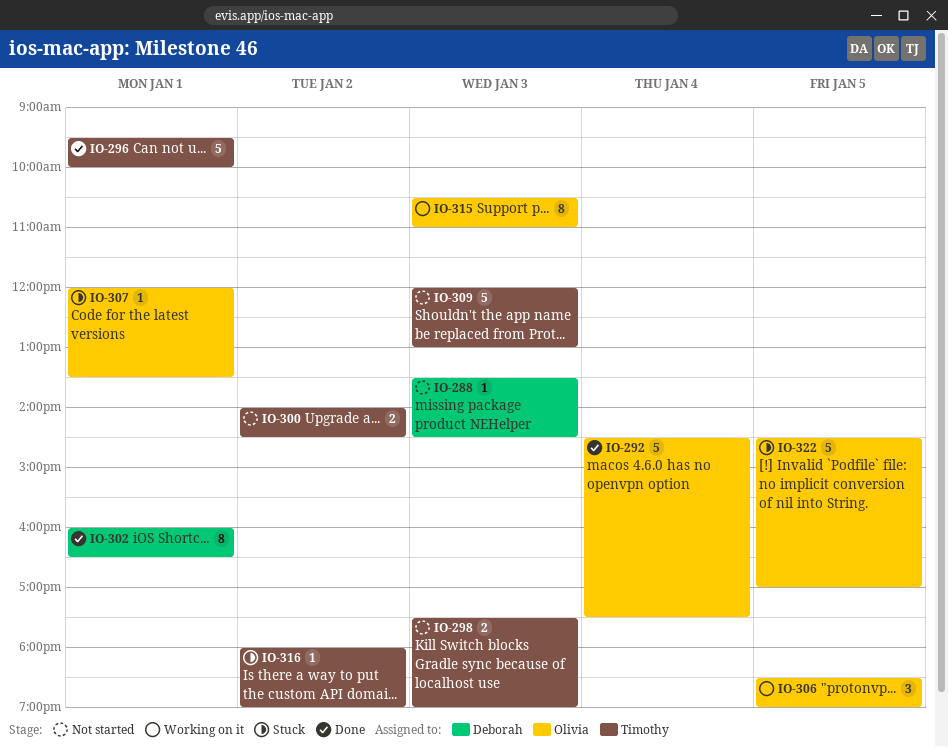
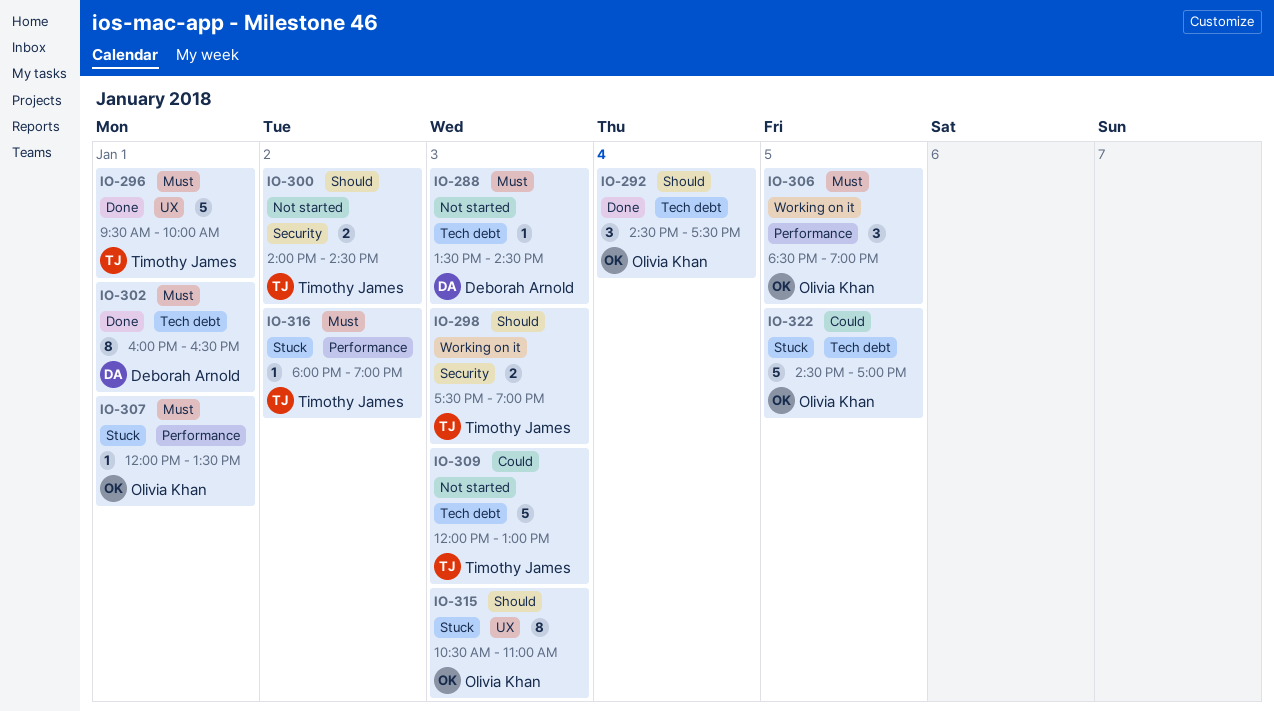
IO-292, estimate: 5 -> 3
IO-298, status: Not started -> Working on it
IO-315, status: Working on it -> Stuck

